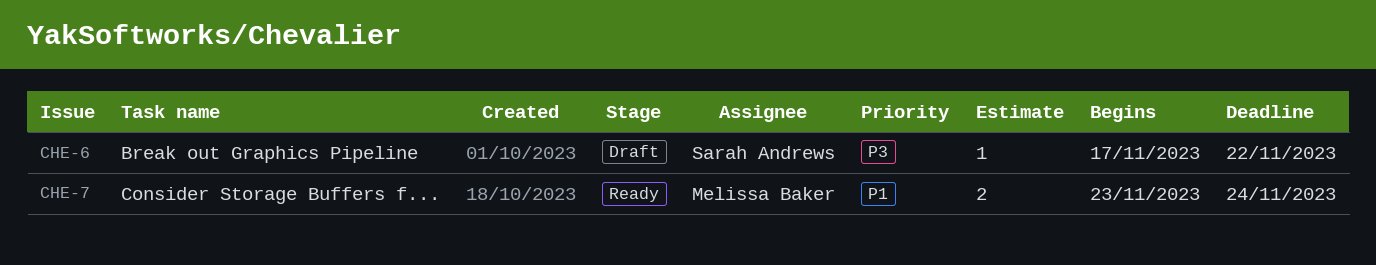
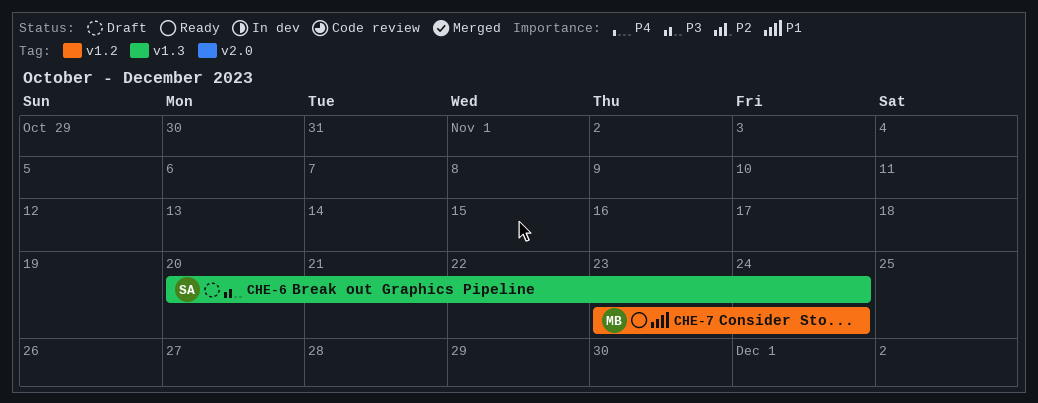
CHE-6, start: Nov 17 -> Nov 20
CHE-6, due: Nov 22 -> Nov 24

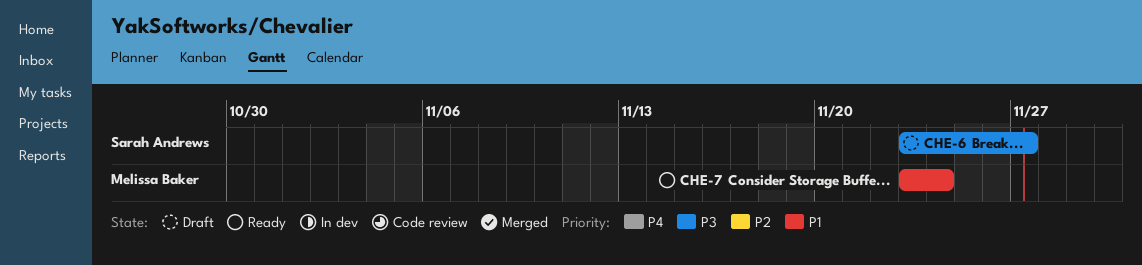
CHE-6, start: Nov 20 -> Nov 23
CHE-6, due: Nov 24 -> Nov 27

